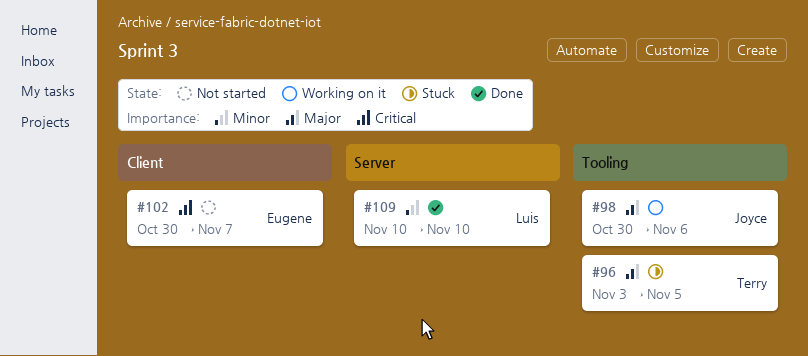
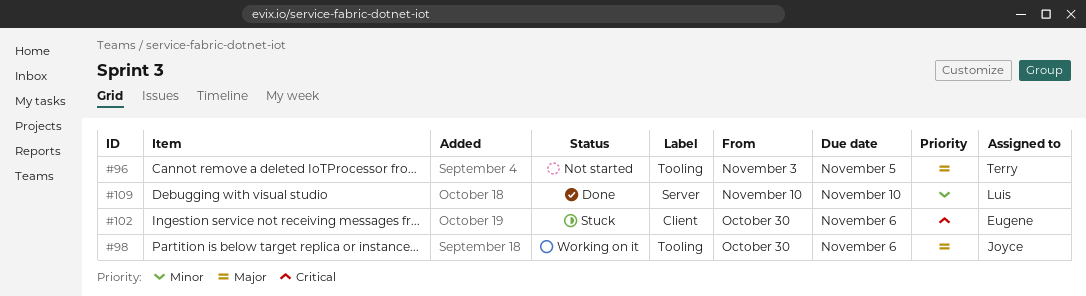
#96, status: Stuck -> Not started
#102, status: Not started -> Stuck
#102, due: Nov 7 -> Nov 6

